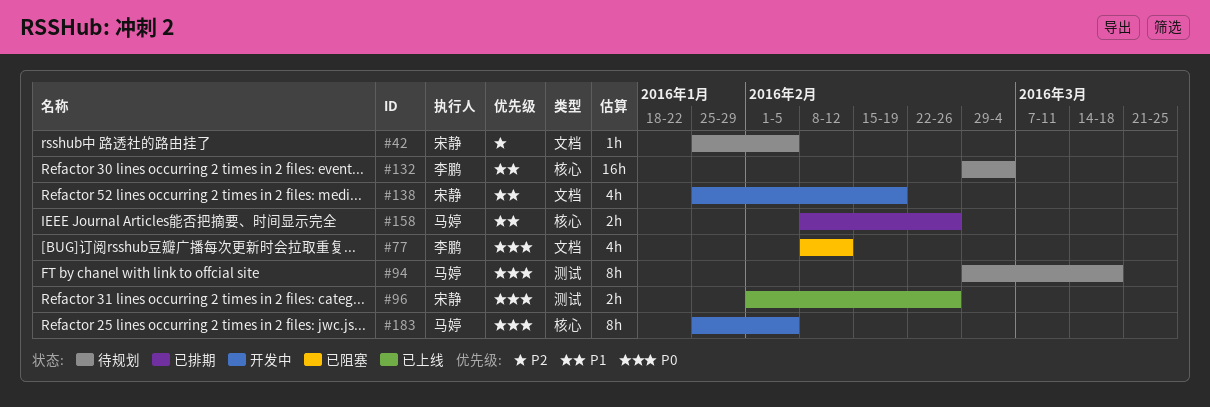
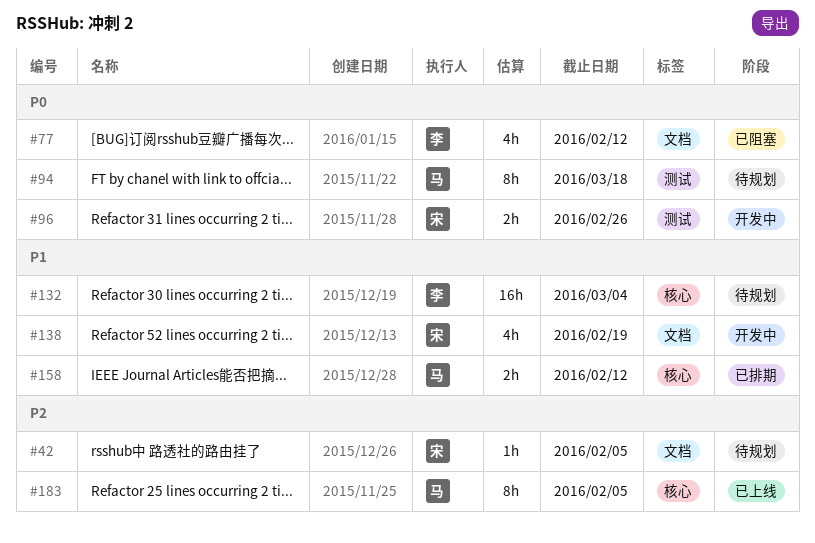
#96, status: 已上线 -> 开发中
#158, due: Feb 26 -> Feb 12
#183, status: 开发中 -> 已上线
#183, priority: P0 -> P2

